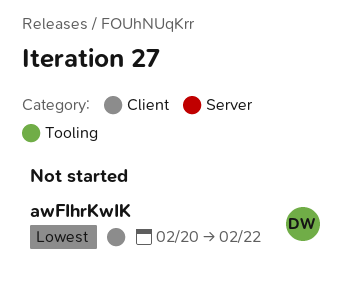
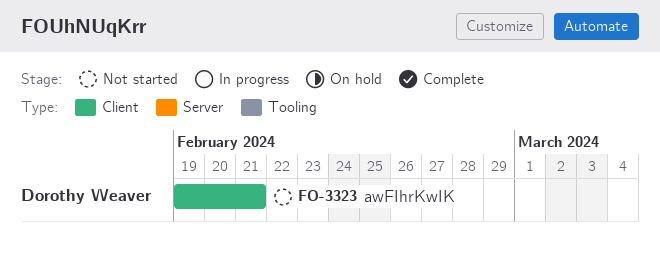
awFIhrKwIK, start: Feb 20 -> Feb 19
awFIhrKwIK, due: Feb 22 -> Feb 21

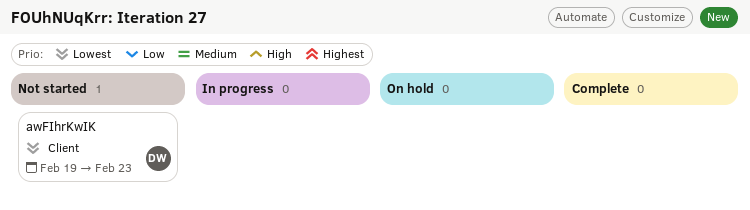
awFIhrKwIK, due: Feb 21 -> Feb 23

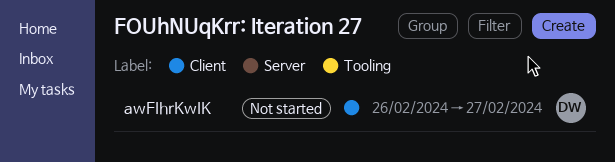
awFIhrKwIK, start: Feb 19 -> Feb 26
awFIhrKwIK, due: Feb 23 -> Feb 27

